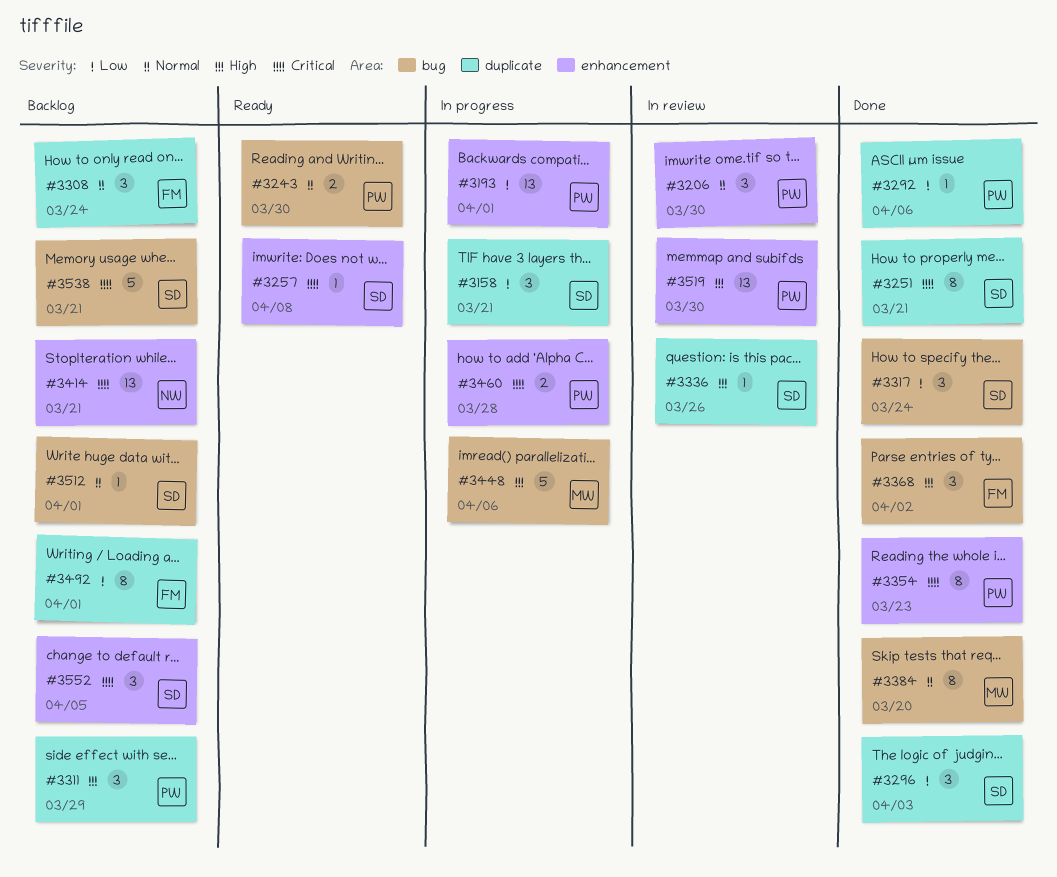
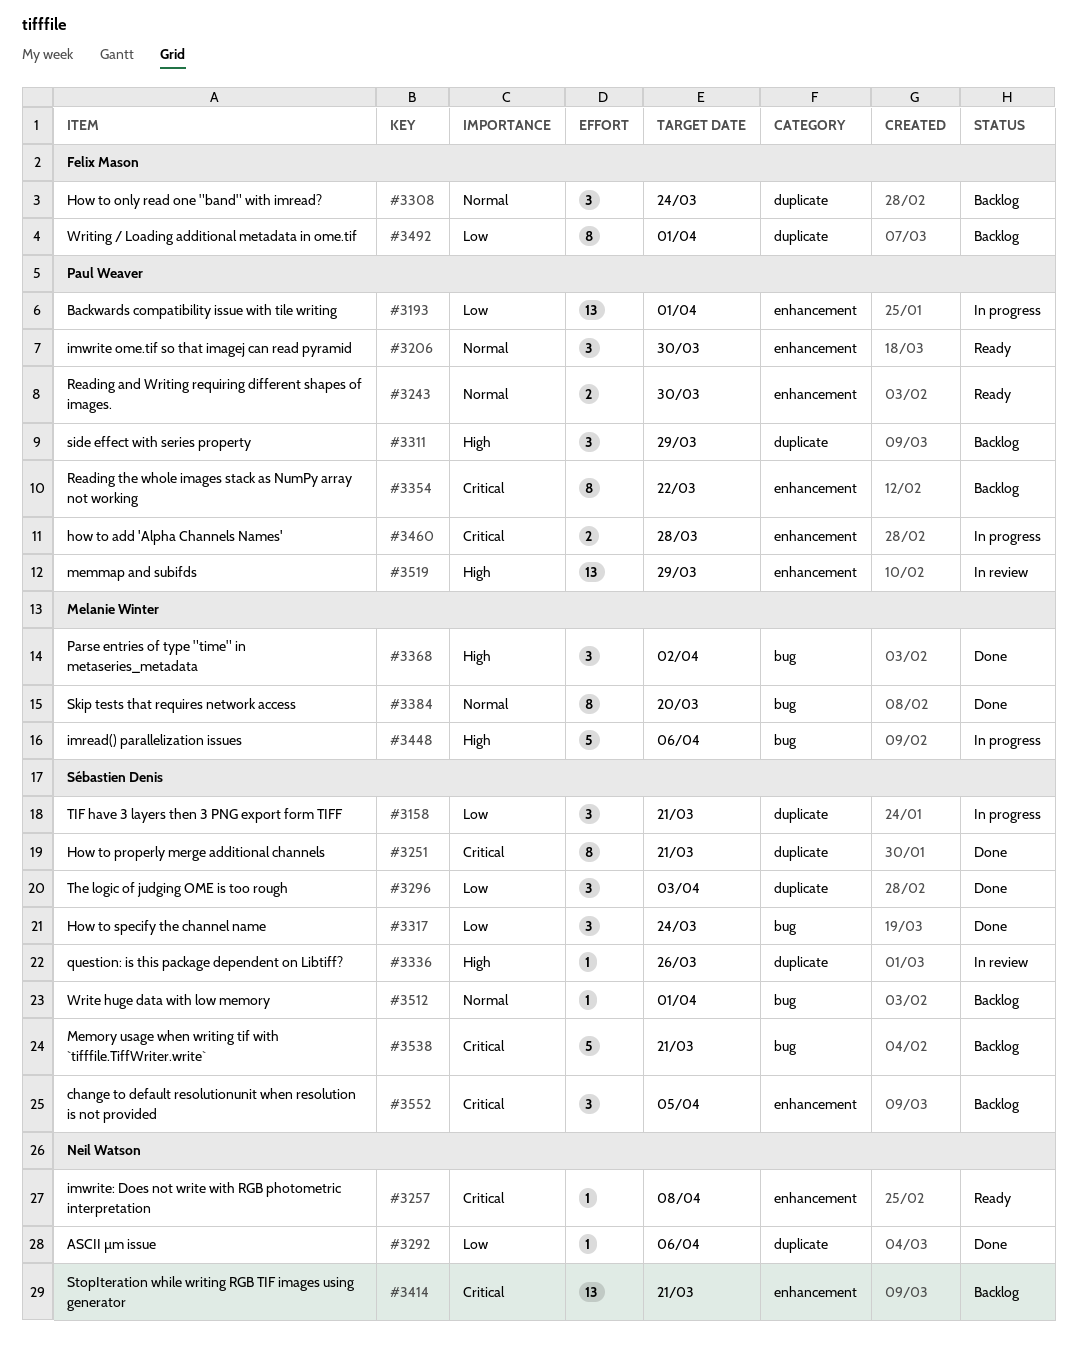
#3206, status: In review -> Ready
#3243, label: bug -> enhancement
#3257, owner: Sébastien Denis -> Neil Watson
#3292, owner: Paul Weaver -> Neil Watson
#3354, status: Done -> Backlog
#3354, due: Mar 23 -> Mar 22
#3368, owner: Felix Mason -> Melanie Winter
#3519, due: Mar 30 -> Mar 29

